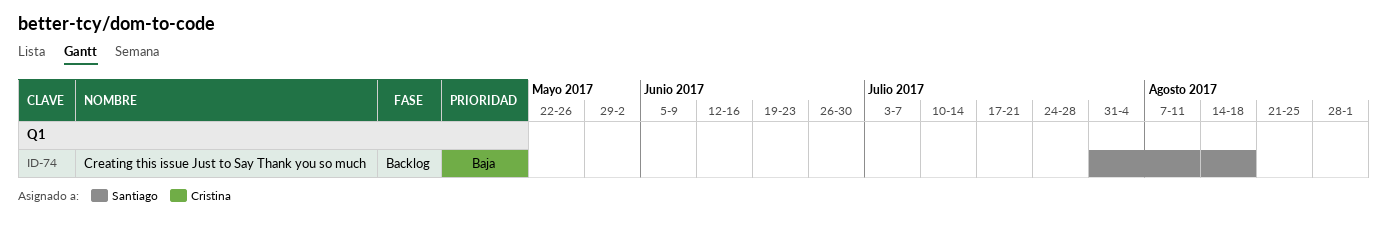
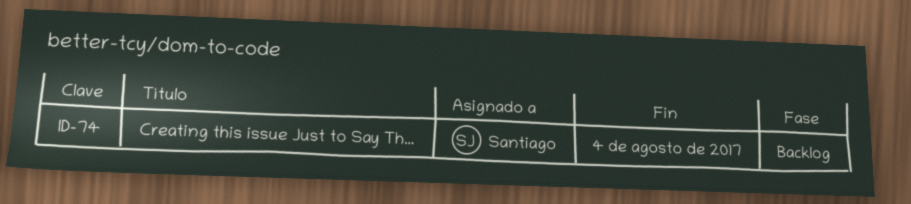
ID-74, due: Aug 18 -> Aug 4

